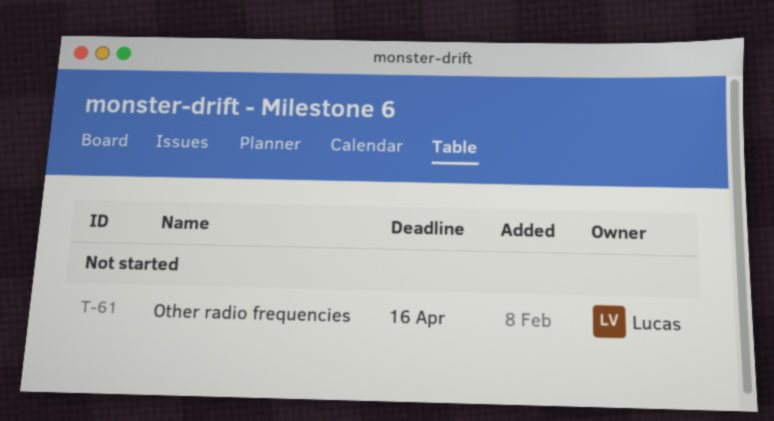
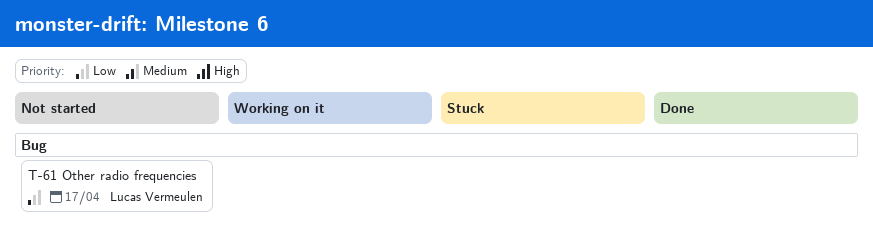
T-61, due: Apr 16 -> Apr 17

